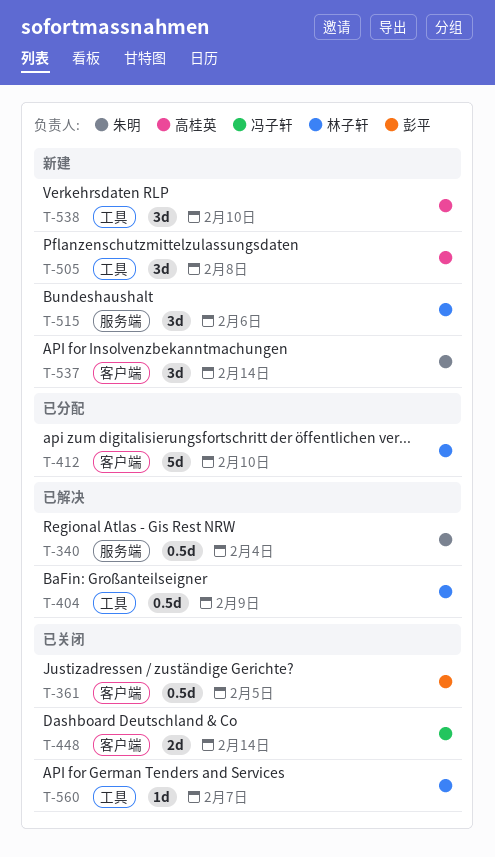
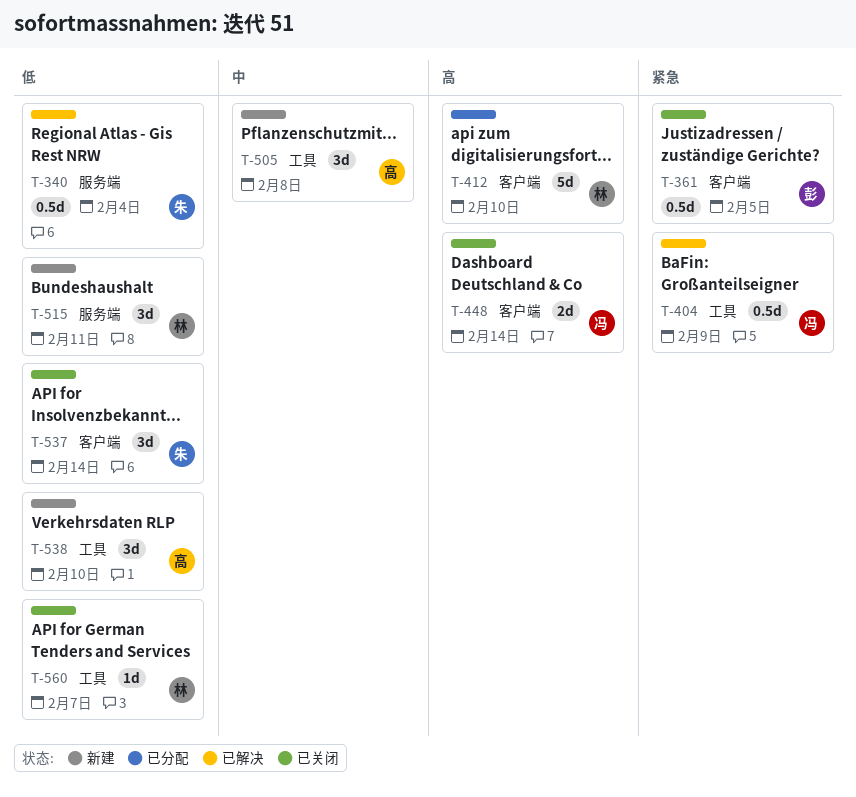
T-404, owner: 林子轩 -> 冯子轩
T-515, due: Feb 6 -> Feb 11
T-537, status: 新建 -> 已关闭

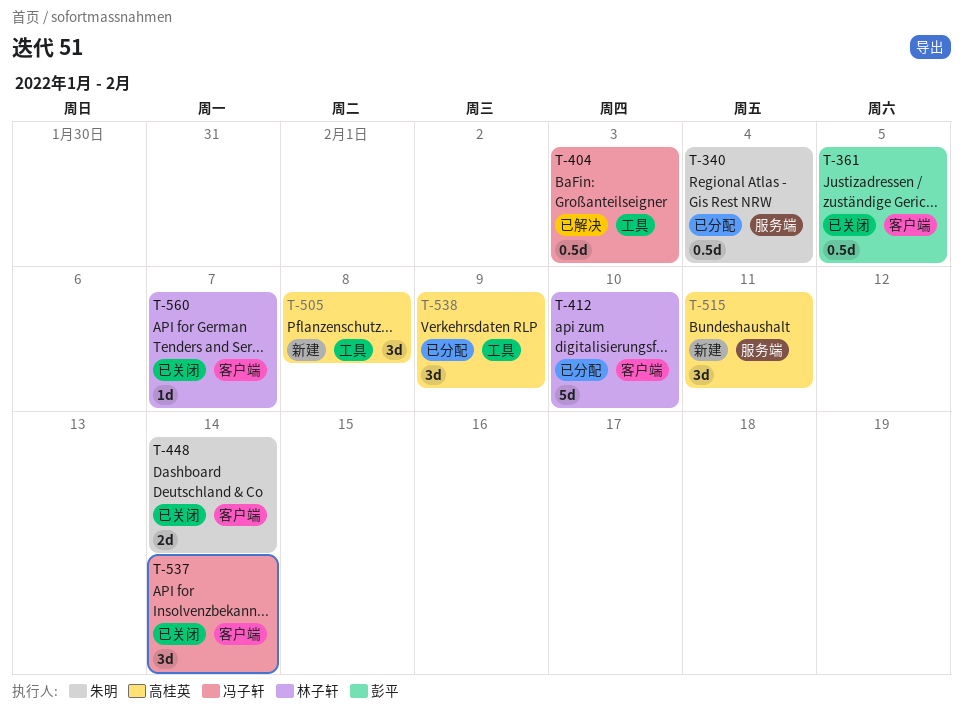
T-340, status: 已解决 -> 已分配
T-404, due: Feb 9 -> Feb 3
T-448, owner: 冯子轩 -> 朱明
T-515, owner: 林子轩 -> 高桂英
T-537, owner: 朱明 -> 冯子轩
T-538, status: 新建 -> 已分配
T-538, due: Feb 10 -> Feb 9
T-560, label: 工具 -> 客户端

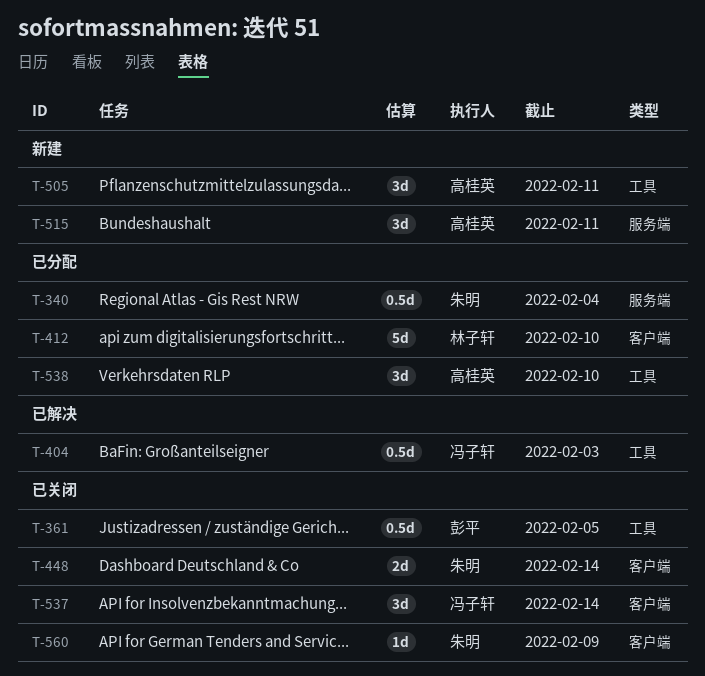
T-361, label: 客户端 -> 工具
T-505, due: Feb 8 -> Feb 11
T-538, due: Feb 9 -> Feb 10
T-560, owner: 林子轩 -> 朱明
T-560, due: Feb 7 -> Feb 9

